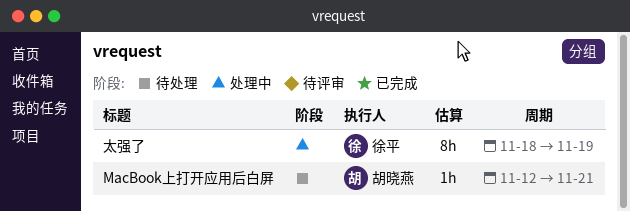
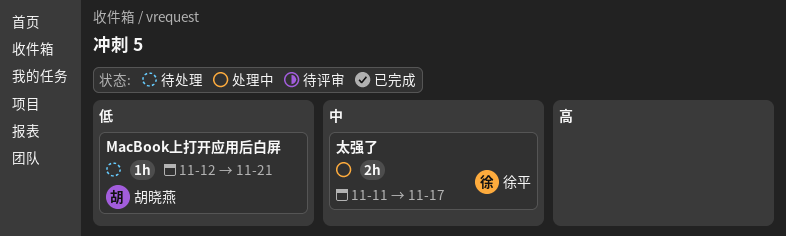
太强了, estimate: 8h -> 2h
太强了, start: Nov 18 -> Nov 11
太强了, due: Nov 19 -> Nov 17

